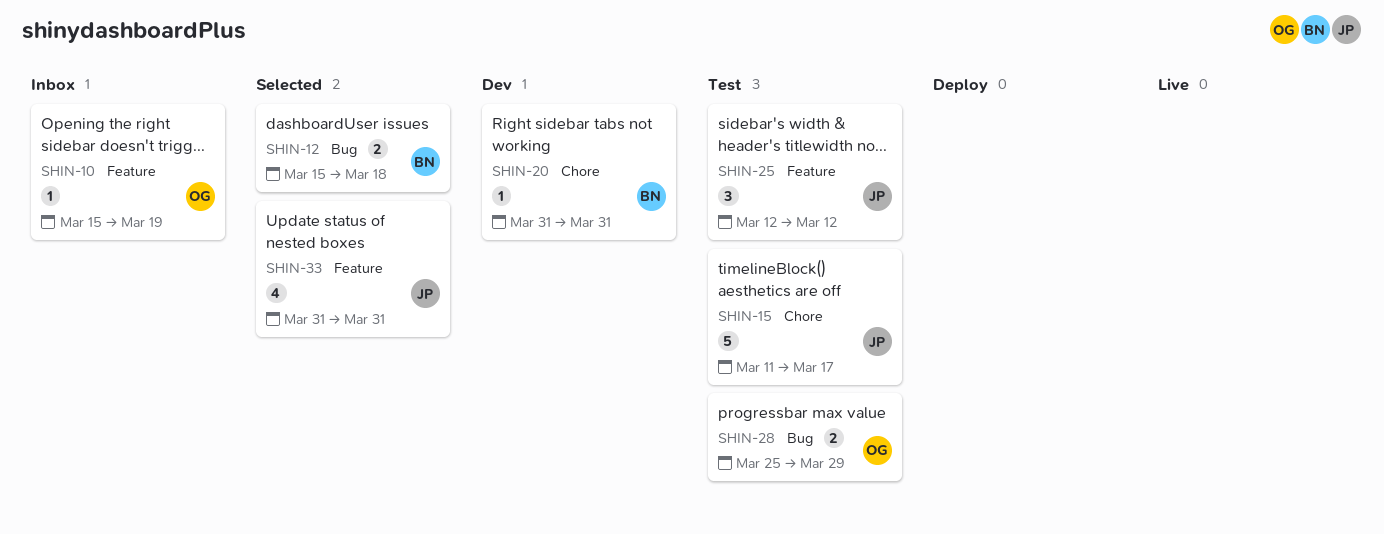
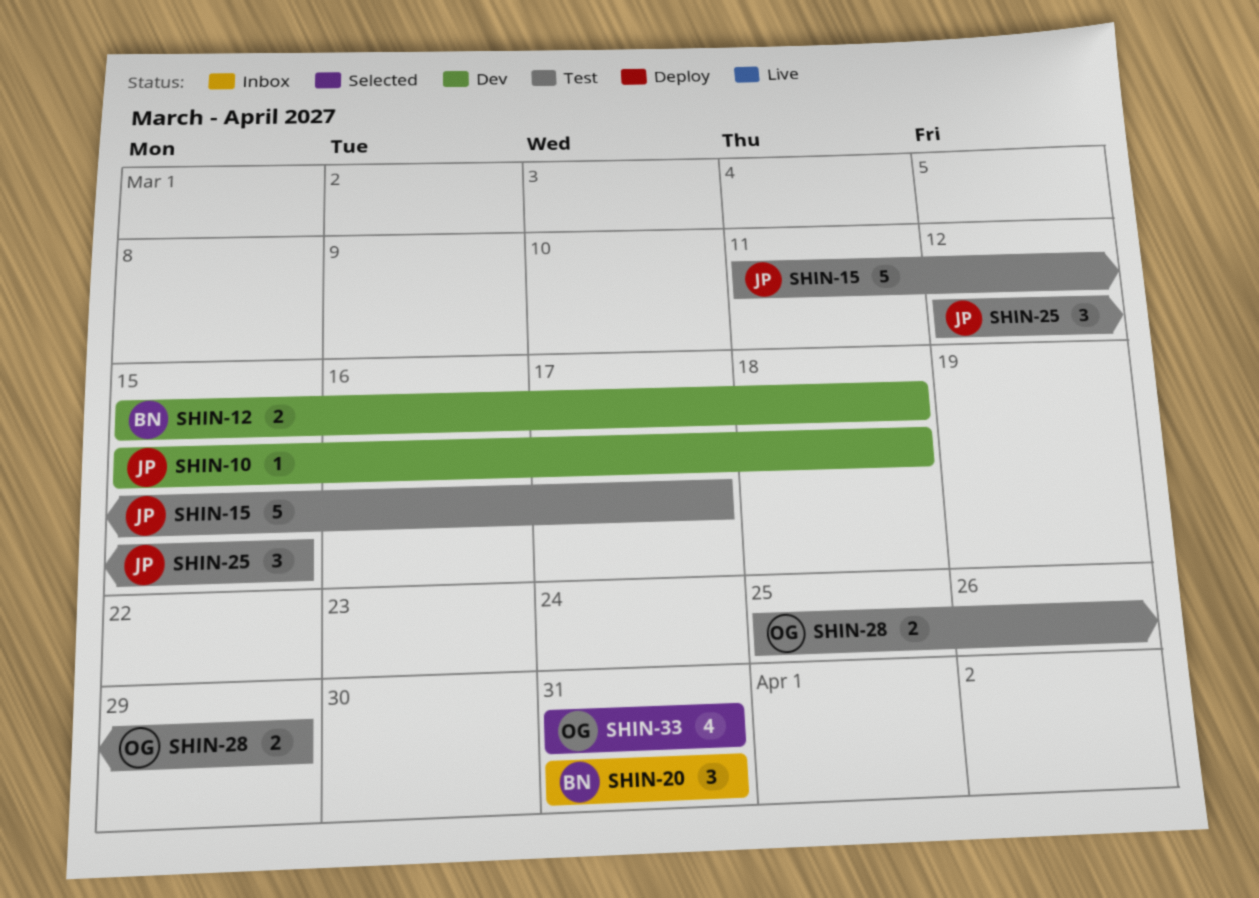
SHIN-10, status: Inbox -> Dev
SHIN-10, owner: OG -> JP
SHIN-10, due: Mar 19 -> Mar 18
SHIN-12, status: Selected -> Dev
SHIN-20, status: Dev -> Inbox
SHIN-20, estimate: 1 -> 3
SHIN-25, due: Mar 12 -> Mar 15
SHIN-33, owner: JP -> OG

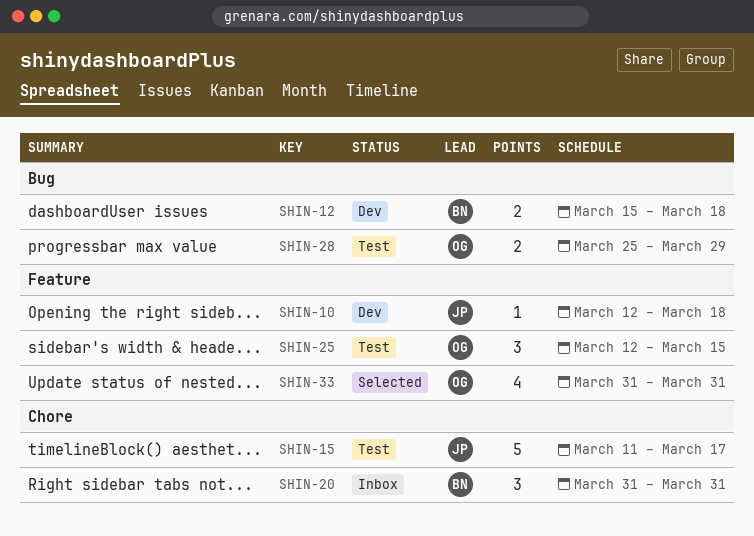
SHIN-10, start: Mar 15 -> Mar 12
SHIN-25, owner: JP -> OG

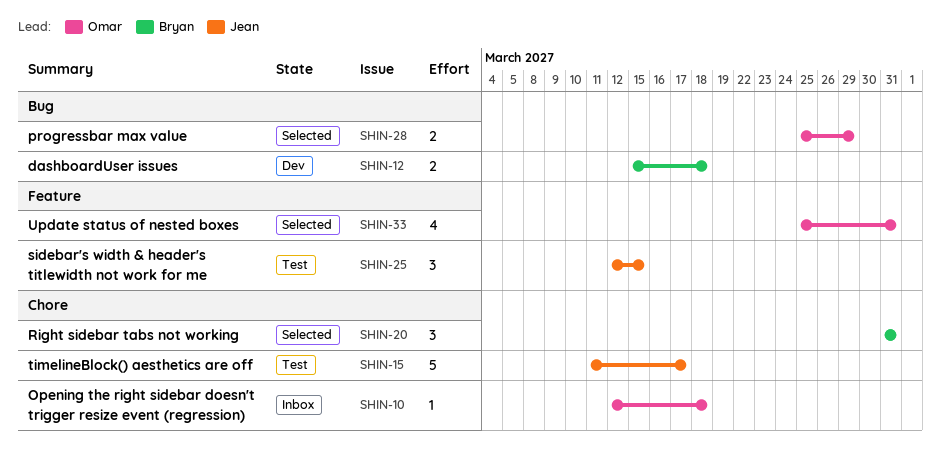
SHIN-10, status: Dev -> Inbox
SHIN-10, owner: Jean -> Omar
SHIN-10, label: Feature -> Chore
SHIN-20, status: Inbox -> Selected
SHIN-25, owner: Omar -> Jean
SHIN-28, status: Test -> Selected
SHIN-33, start: Mar 31 -> Mar 25

